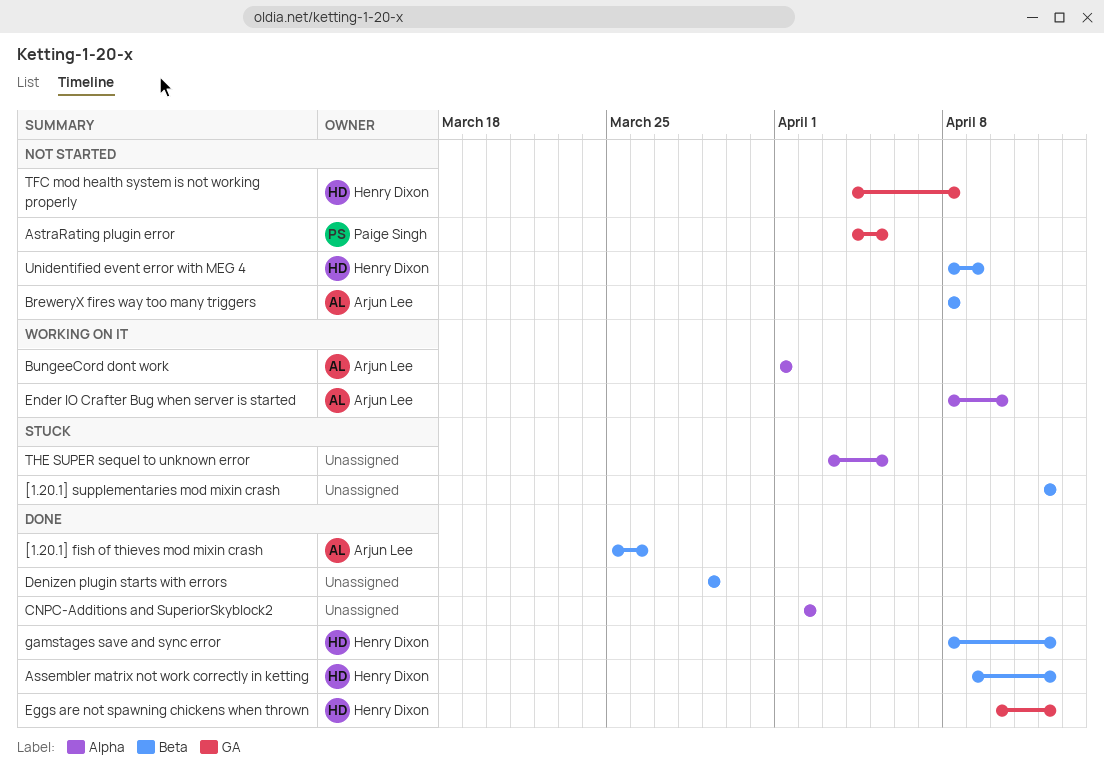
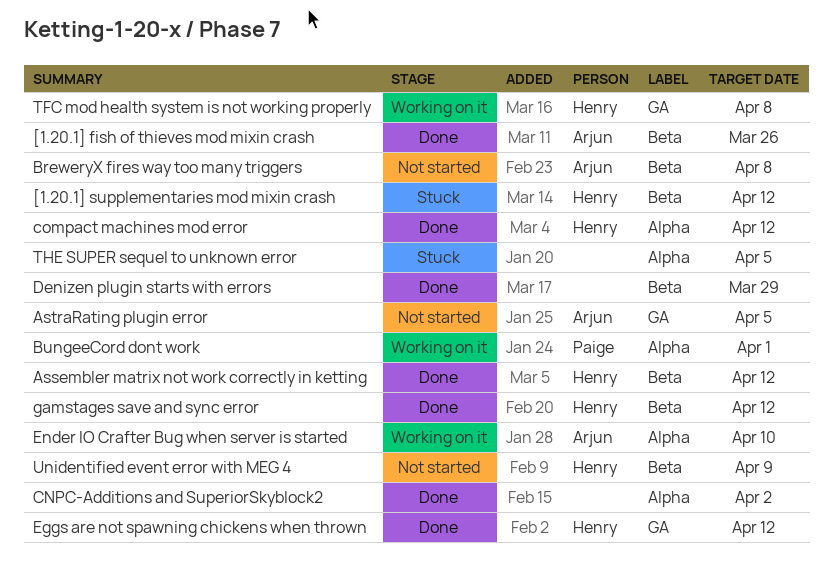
[1.20.1] supplementaries mod mixin crash, owner: none -> Henry Dixon
AstraRating plugin error, owner: Paige Singh -> Arjun Lee
BungeeCord dont work, owner: Arjun Lee -> Paige Singh
compact machines mod error: none -> present
TFC mod health system is not working properly, status: Not started -> Working on it

